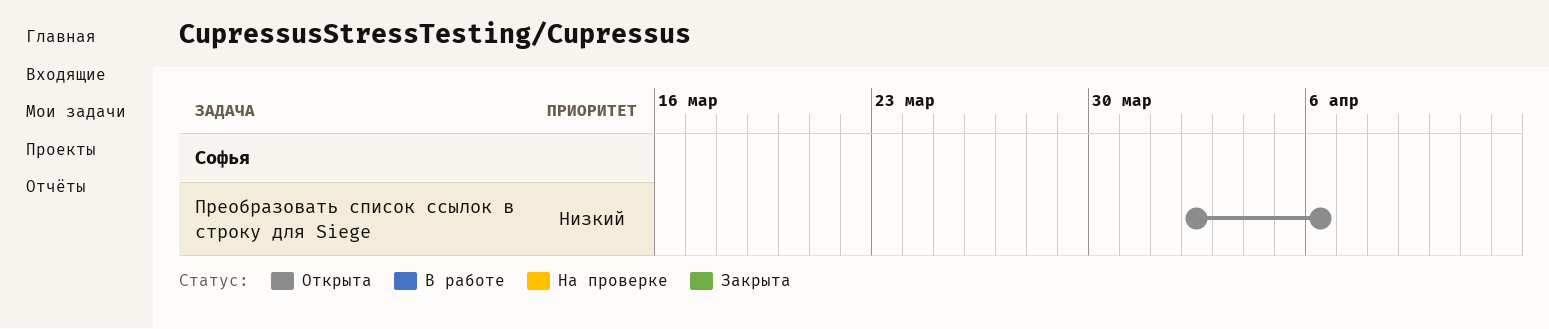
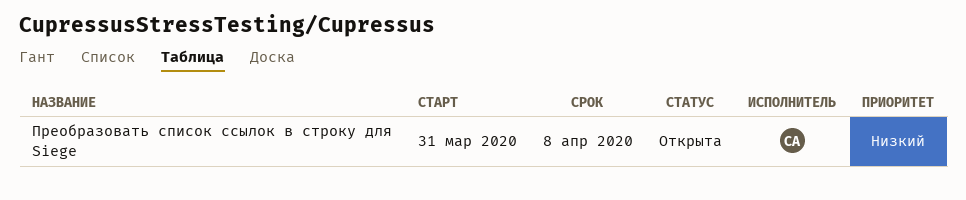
Преобразовать список ссылок в строку для Siege, start: Apr 2 -> Mar 31
Преобразовать список ссылок в строку для Siege, due: Apr 6 -> Apr 8

